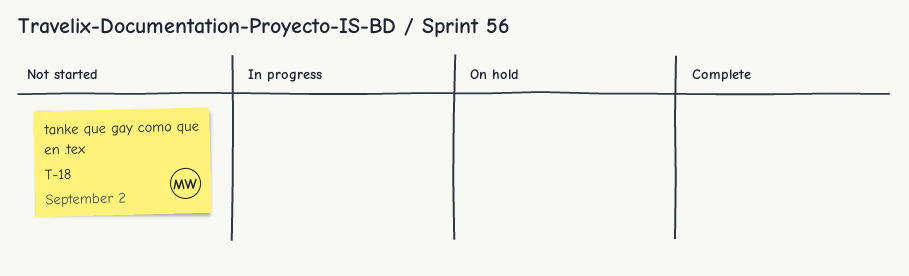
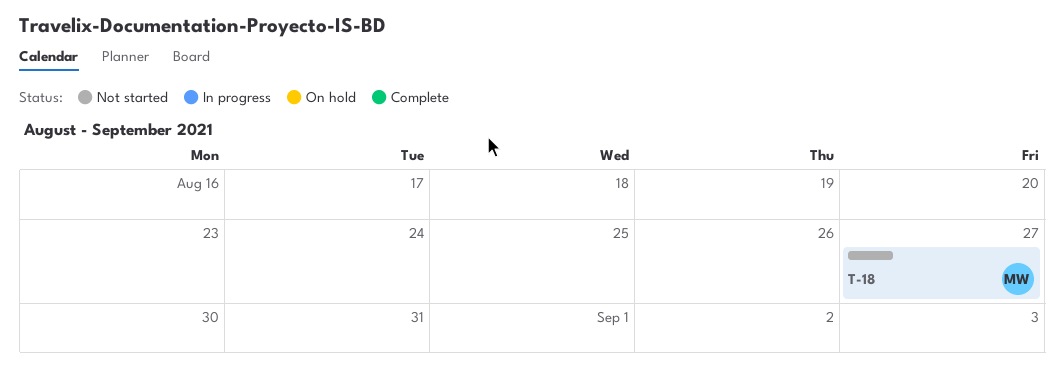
T-18, due: Sep 2 -> Aug 27

